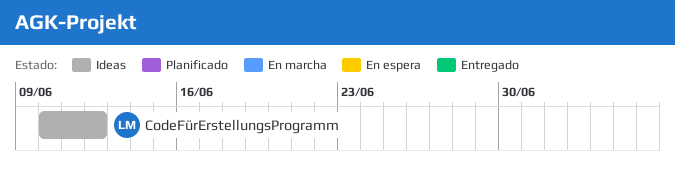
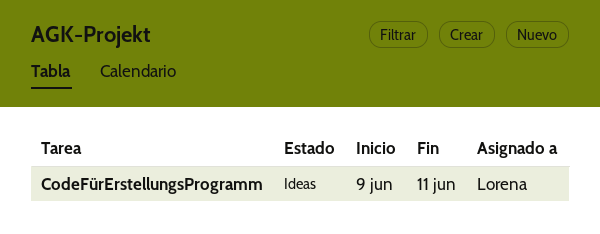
CodeFürErstellungsProgramm, start: Jun 10 -> Jun 9
CodeFürErstellungsProgramm, due: Jun 12 -> Jun 11

